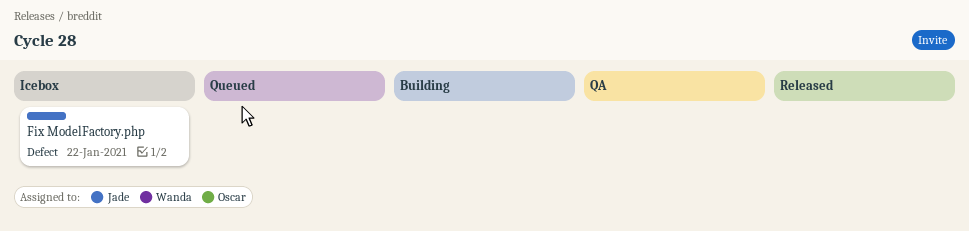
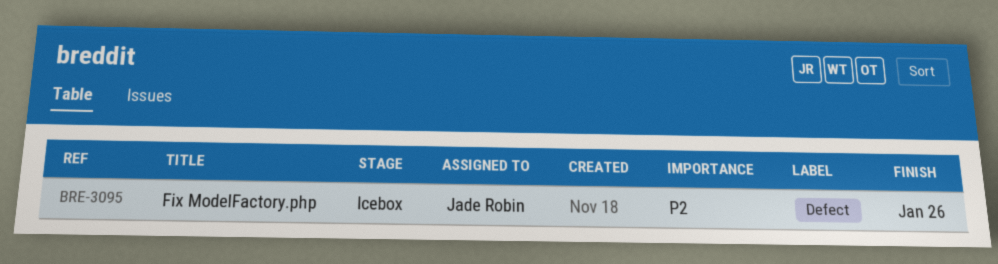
Fix ModelFactory.php, due: Jan 22 -> Jan 26

